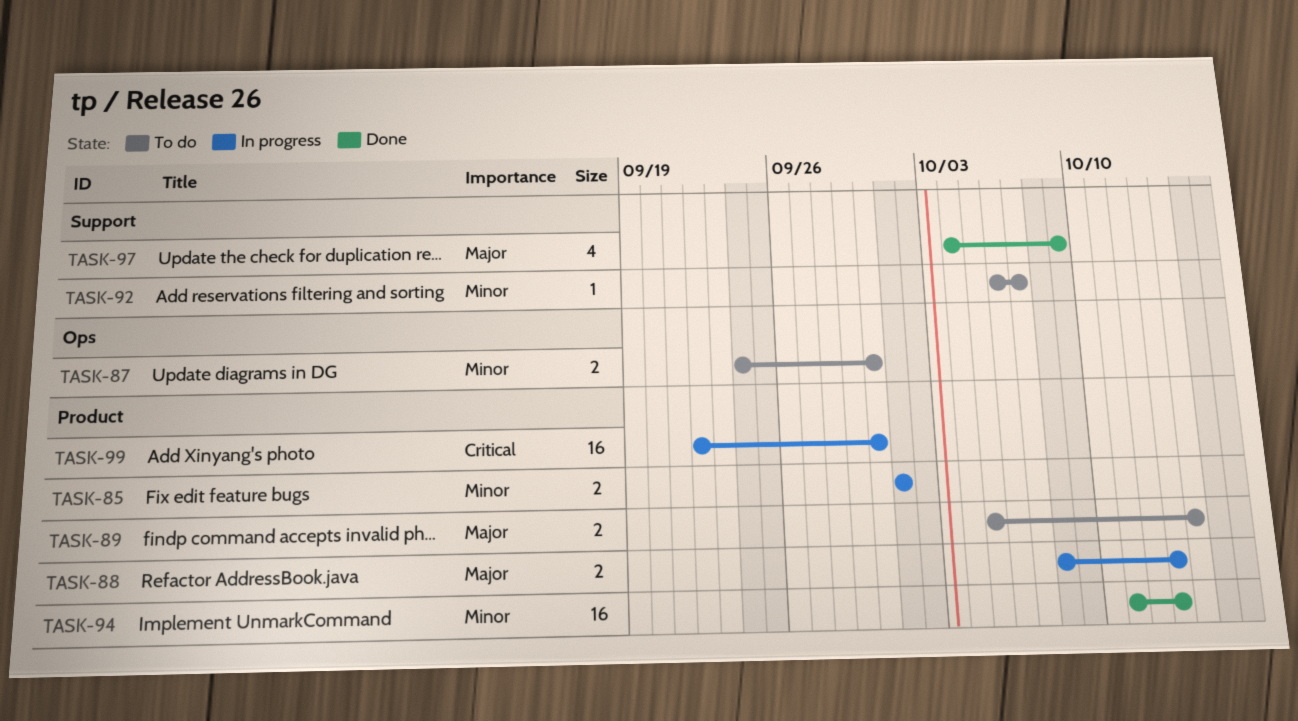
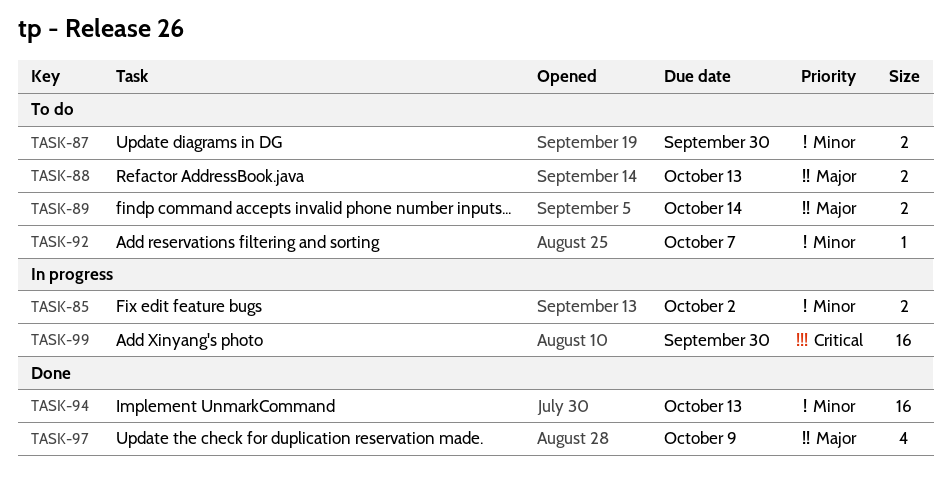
TASK-85, due: Oct 1 -> Oct 2
TASK-88, status: In progress -> To do

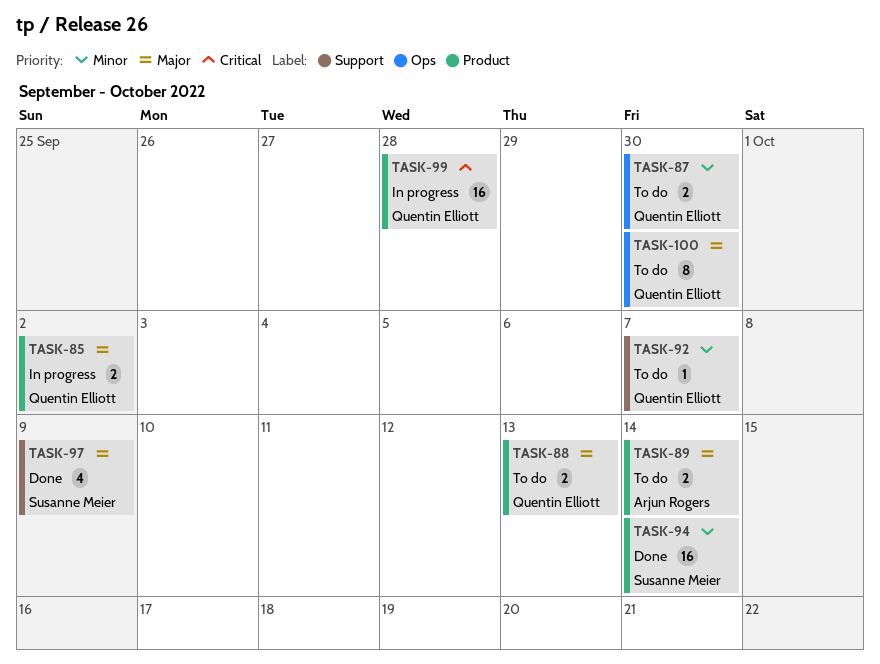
TASK-85, priority: Minor -> Major
TASK-94, due: Oct 13 -> Oct 14
TASK-99, due: Sep 30 -> Sep 28
TASK-100: none -> present

